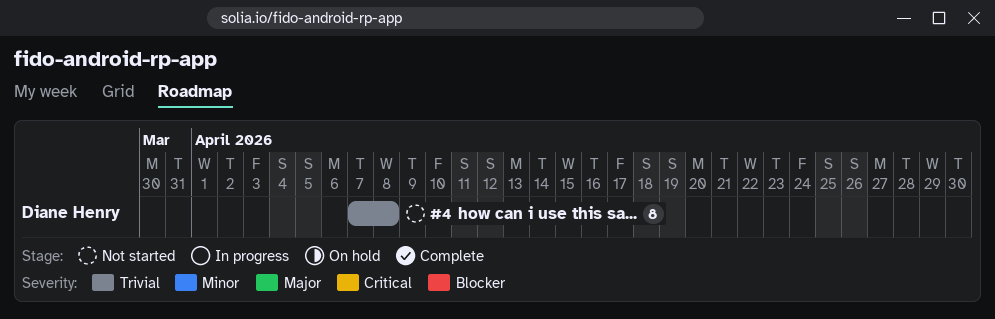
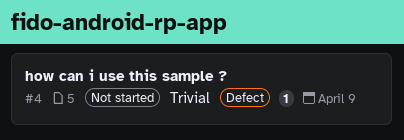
#4, estimate: 8 -> 1
#4, due: Apr 8 -> Apr 9

